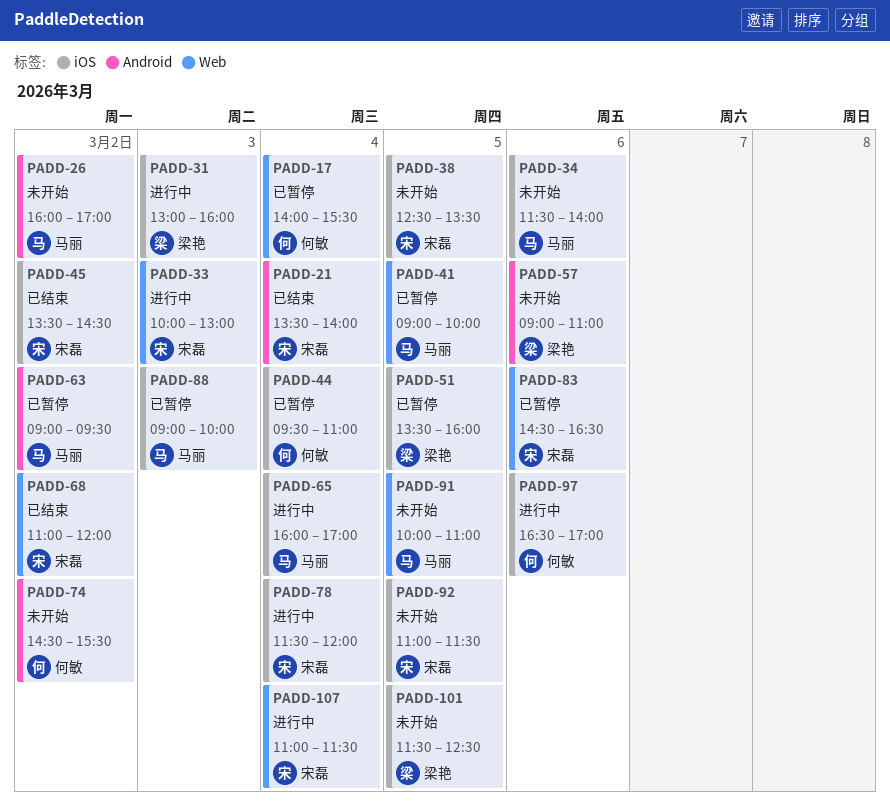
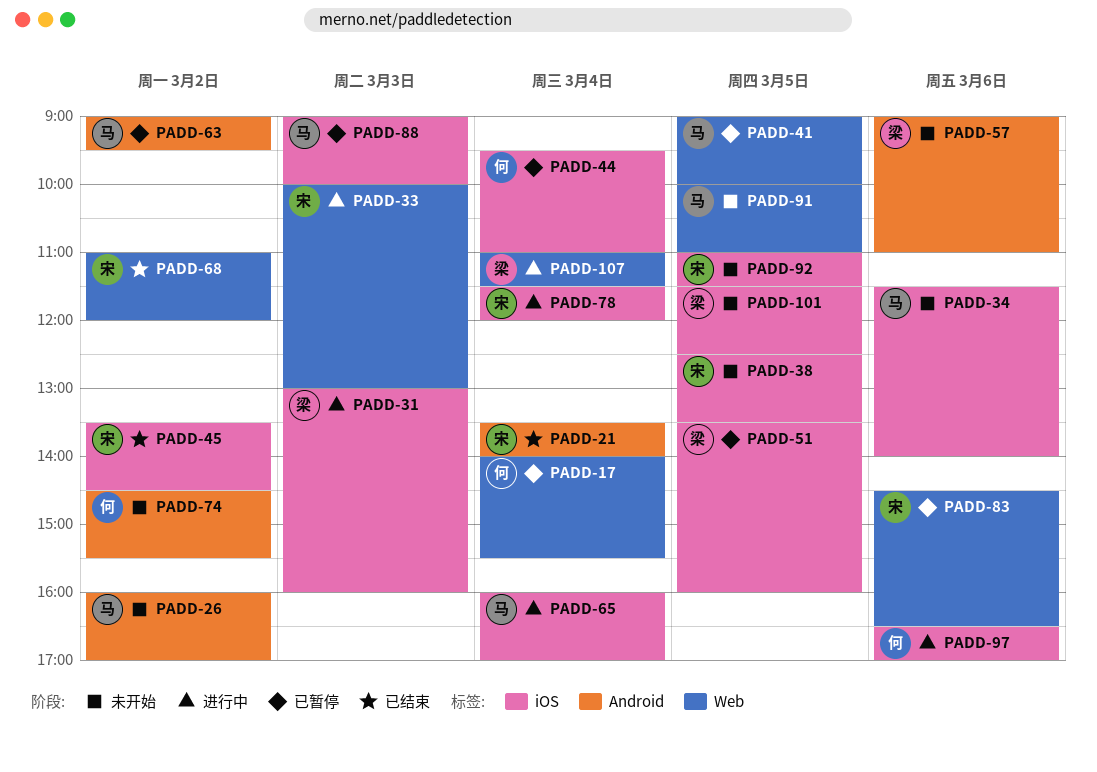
PADD-107, owner: 宋磊 -> 梁艳

